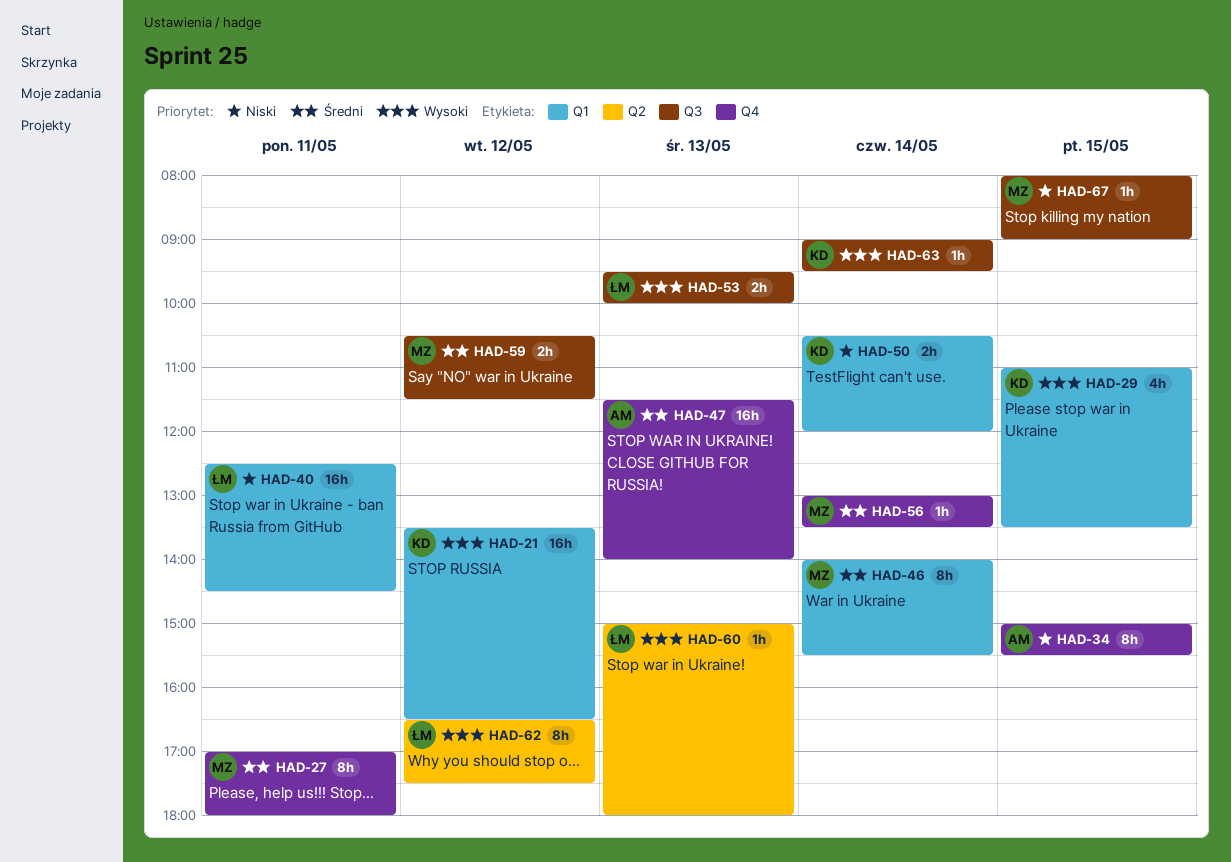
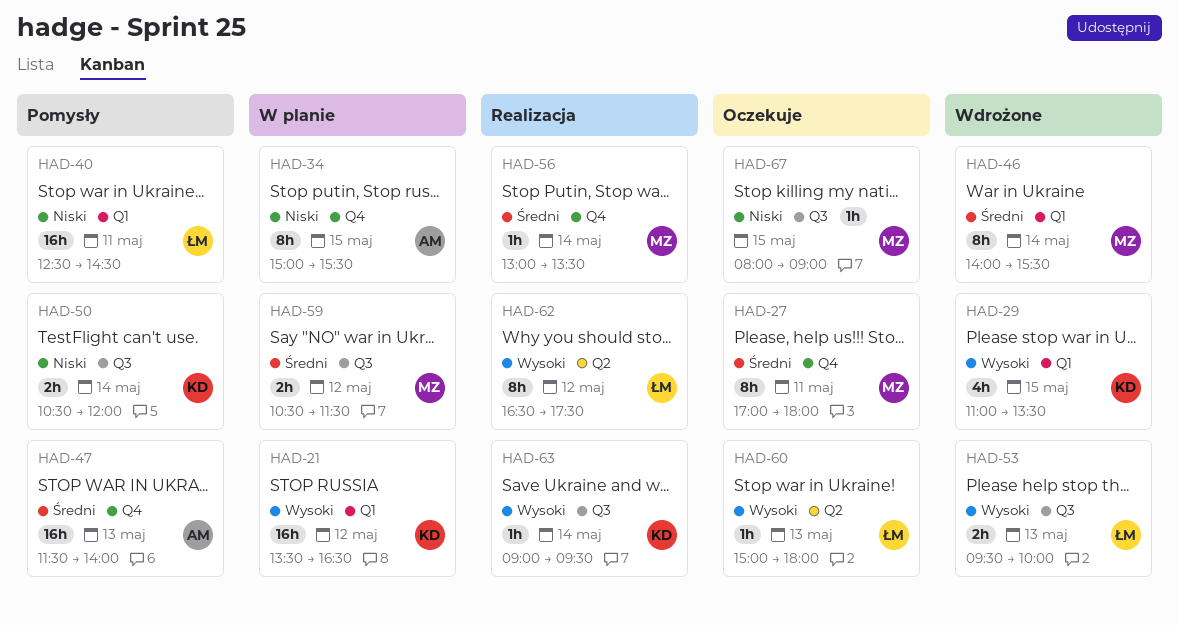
HAD-50, label: Q1 -> Q3

